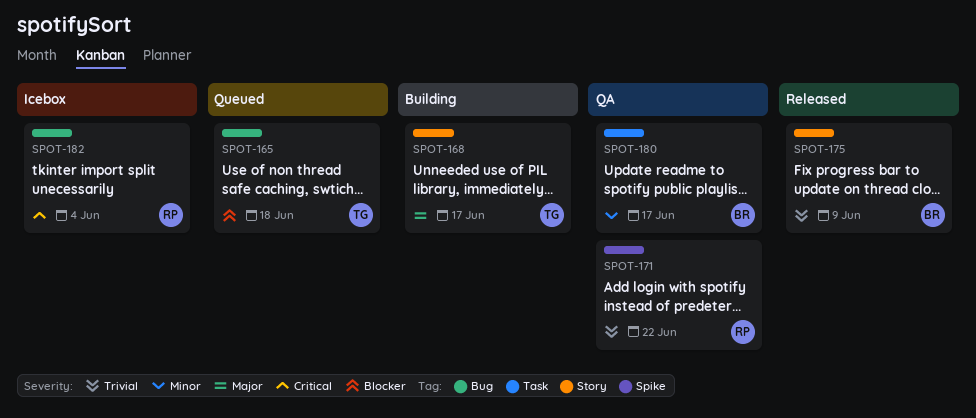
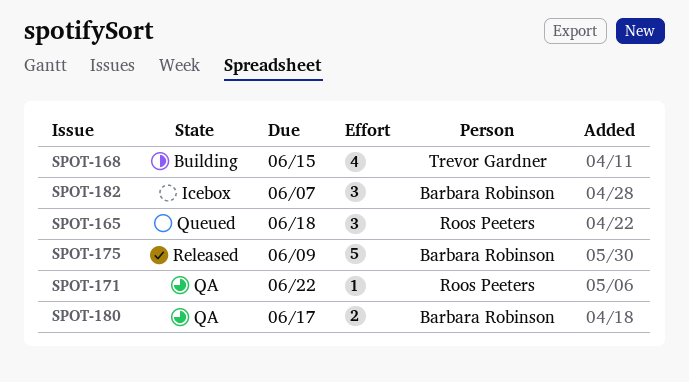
SPOT-165, owner: Trevor Gardner -> Roos Peeters
SPOT-168, due: Jun 17 -> Jun 15
SPOT-182, owner: Roos Peeters -> Barbara Robinson
SPOT-182, due: Jun 4 -> Jun 7

